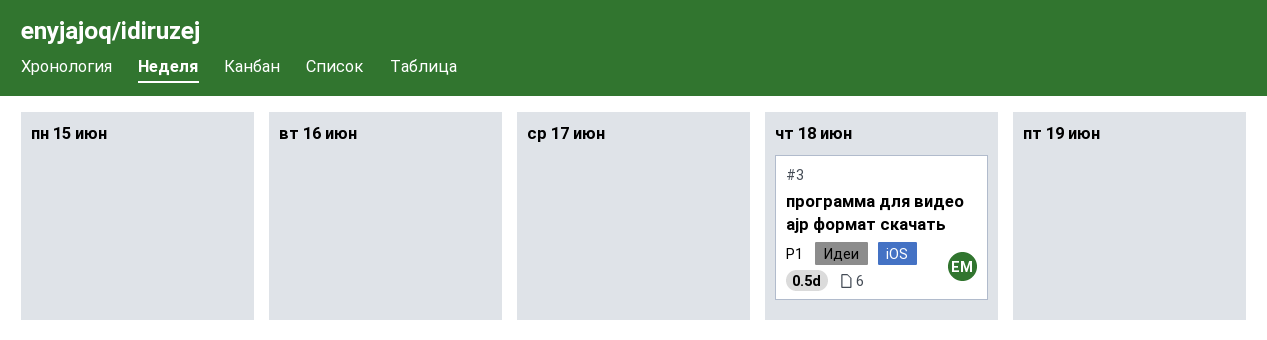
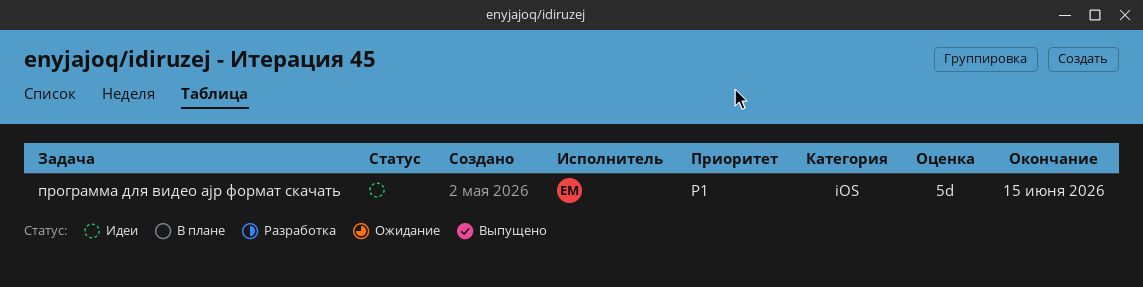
программа для видео ajp формат скачать, estimate: 0.5d -> 5d
программа для видео ajp формат скачать, due: Jun 18 -> Jun 15

